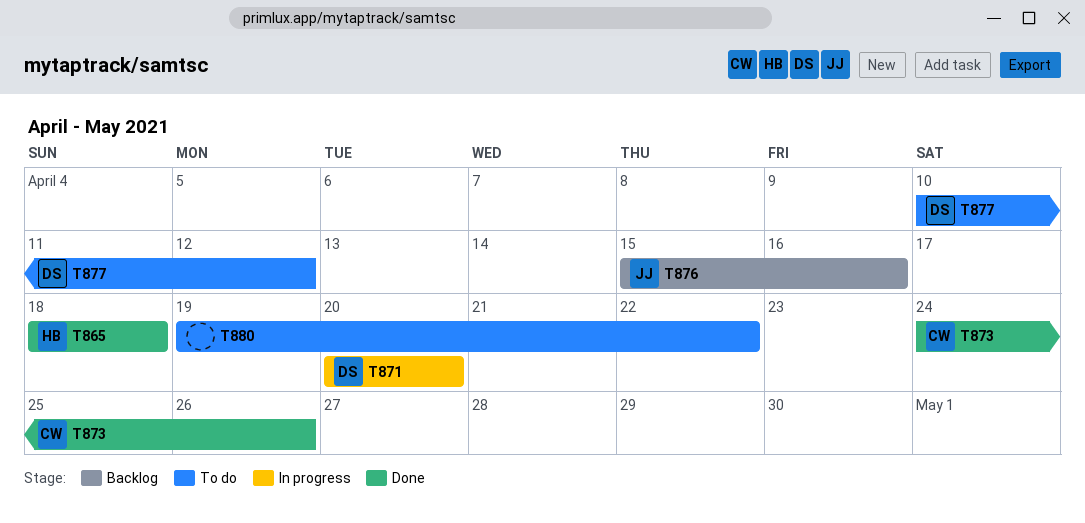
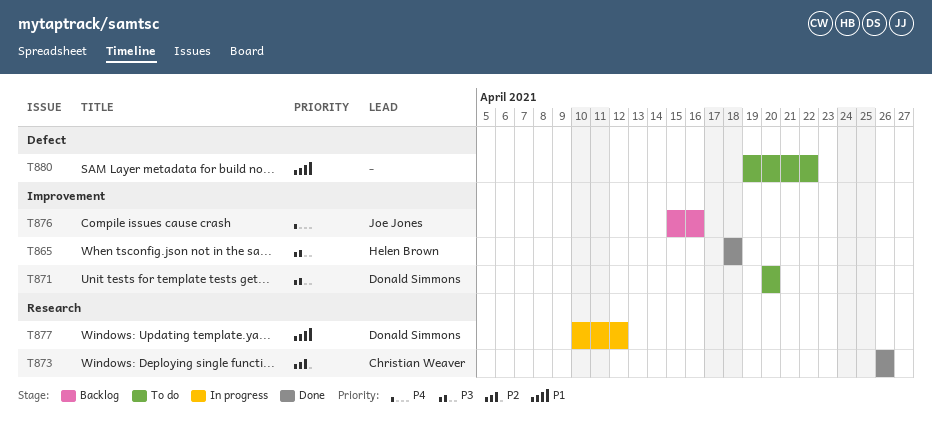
T871, status: In progress -> To do
T873, start: Apr 24 -> Apr 26
T877, status: To do -> In progress

